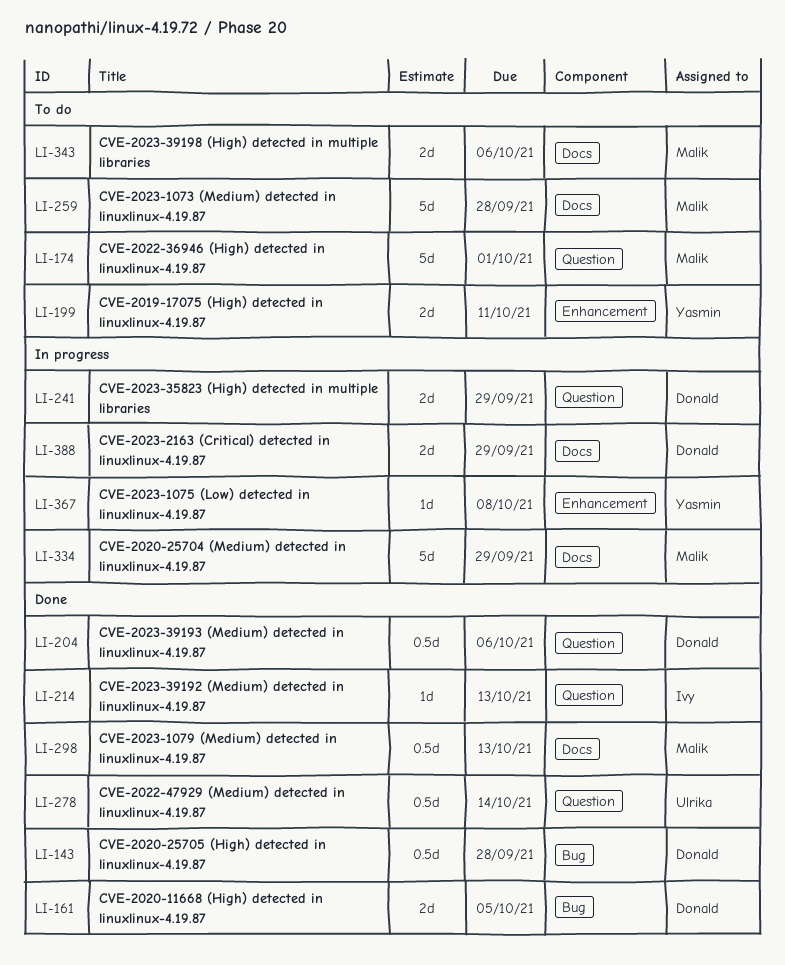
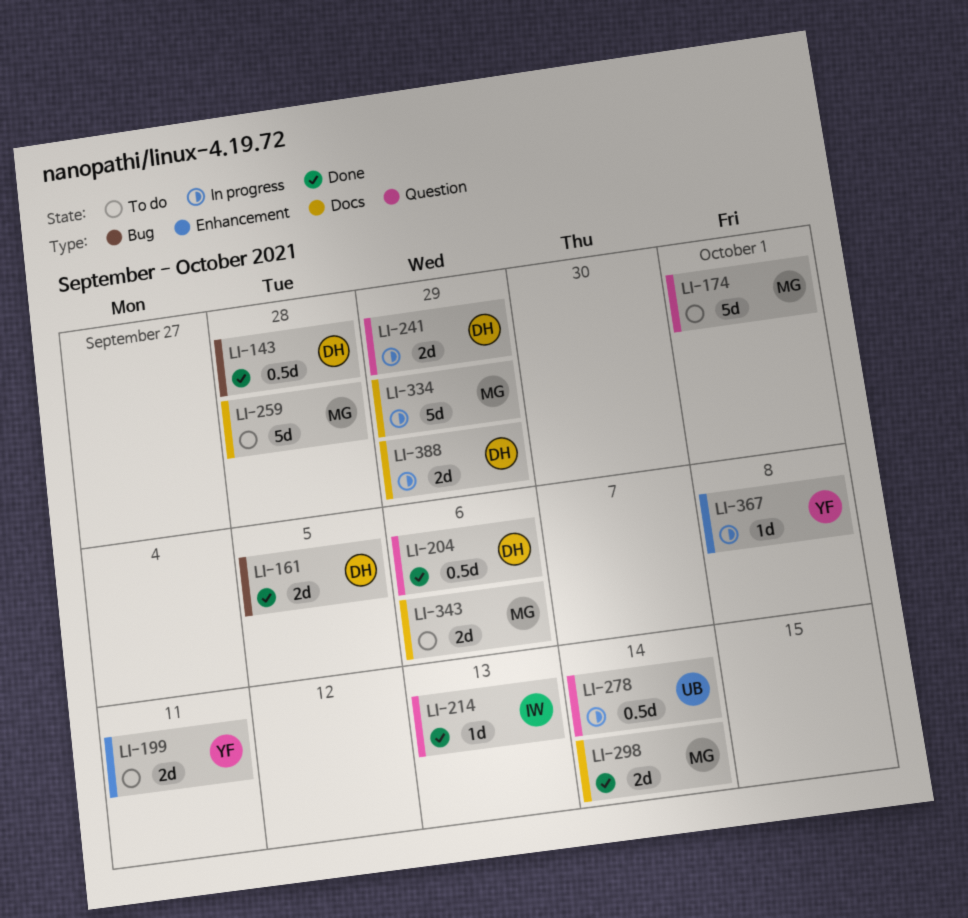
LI-278, status: Done -> In progress
LI-298, estimate: 0.5d -> 2d
LI-298, due: Oct 13 -> Oct 14

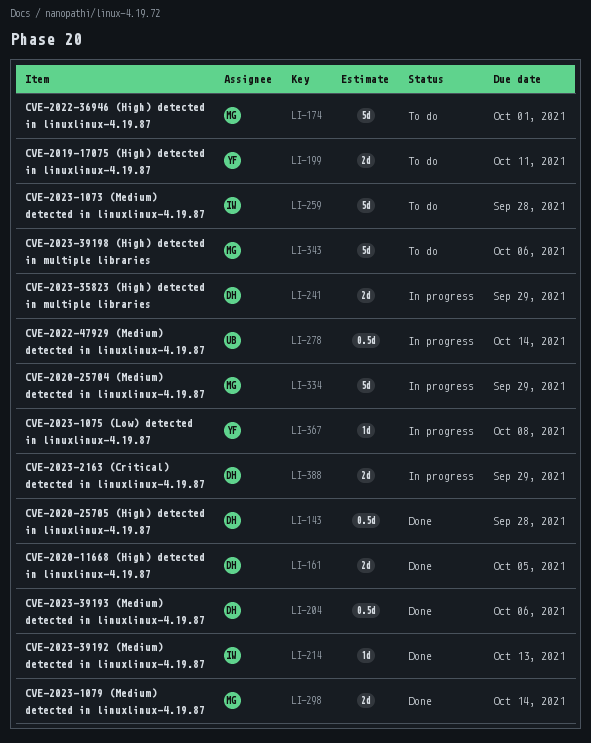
LI-259, owner: MG -> IW
LI-343, estimate: 2d -> 5d

